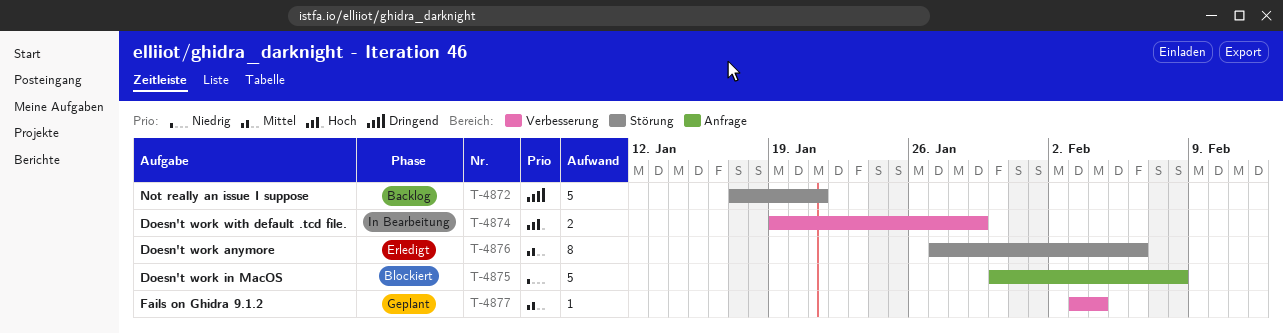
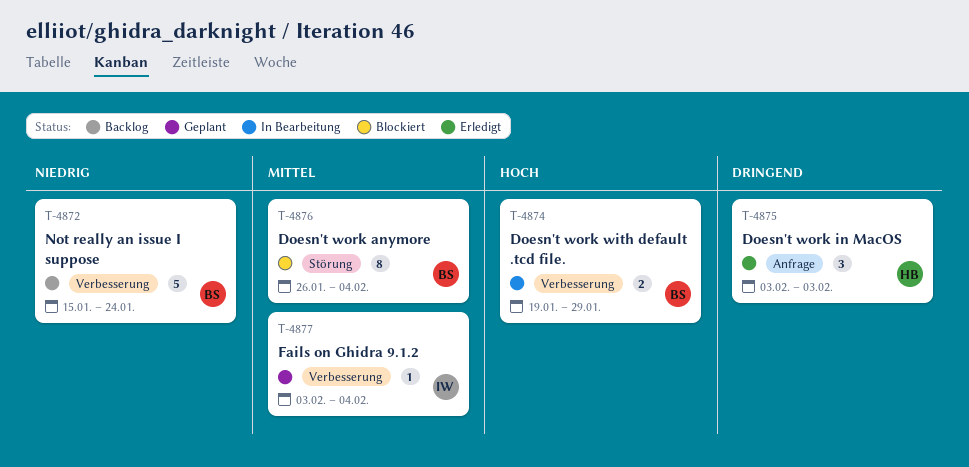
T-4872, priority: Dringend -> Niedrig
T-4872, label: Störung -> Verbesserung
T-4872, start: Jan 17 -> Jan 15
T-4872, due: Jan 21 -> Jan 24
T-4875, status: Blockiert -> Erledigt
T-4875, priority: Niedrig -> Dringend
T-4875, estimate: 5 -> 3
T-4875, start: Jan 30 -> Feb 3
T-4875, due: Feb 8 -> Feb 3
T-4876, status: Erledigt -> Blockiert
T-4876, start: Jan 27 -> Jan 26
T-4876, due: Feb 6 -> Feb 4

